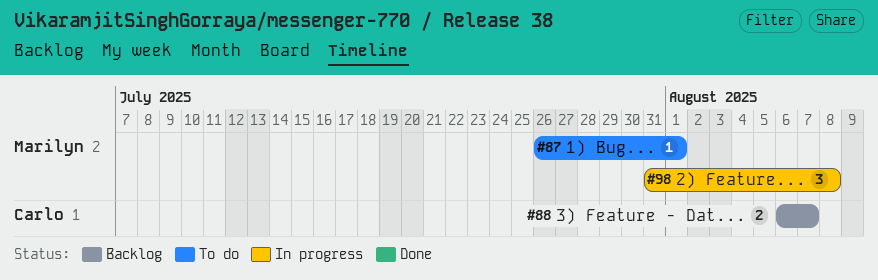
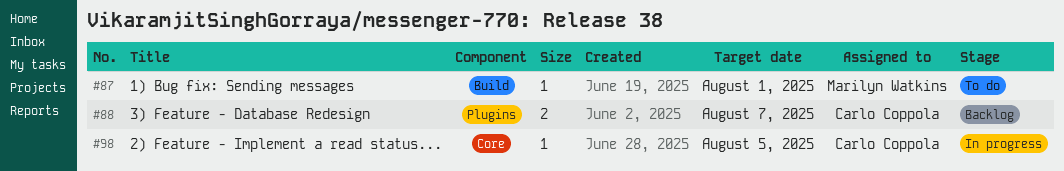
#98, owner: Marilyn Watkins -> Carlo Coppola
#98, estimate: 3 -> 1
#98, due: Aug 8 -> Aug 5

